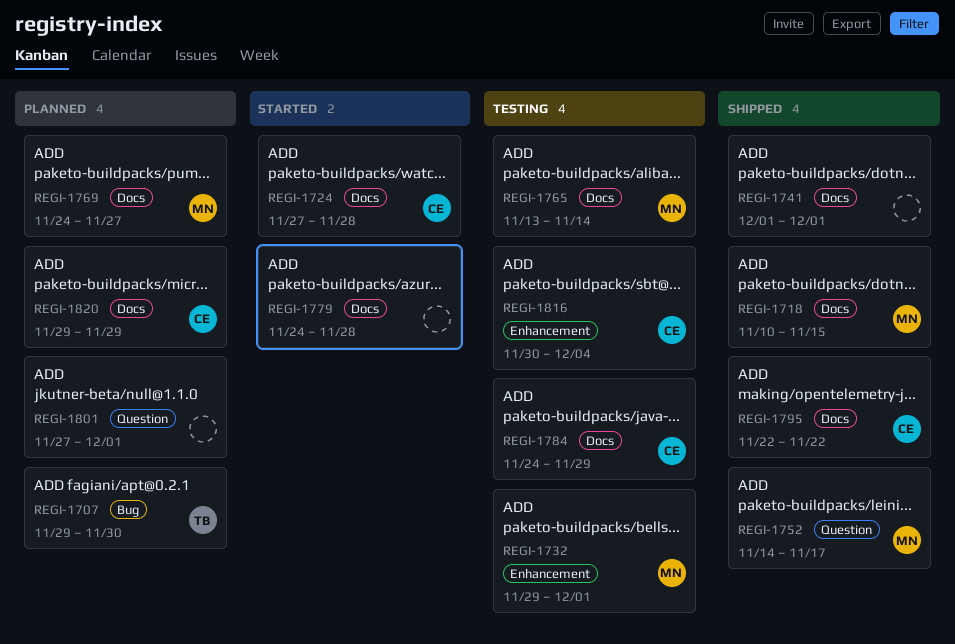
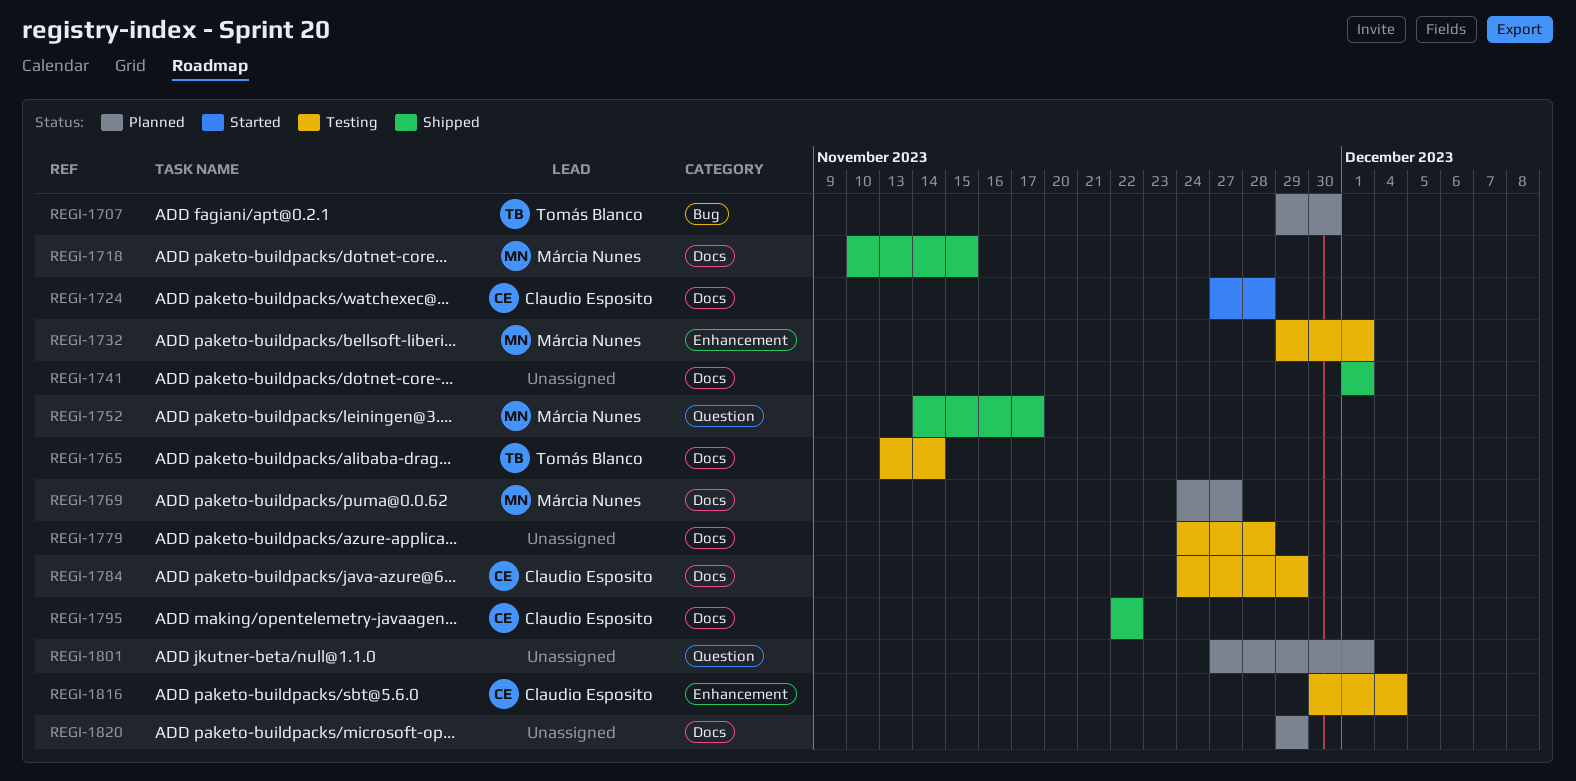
REGI-1765, owner: Márcia Nunes -> Tomás Blanco
REGI-1779, status: Started -> Testing
REGI-1820, owner: Claudio Esposito -> none

